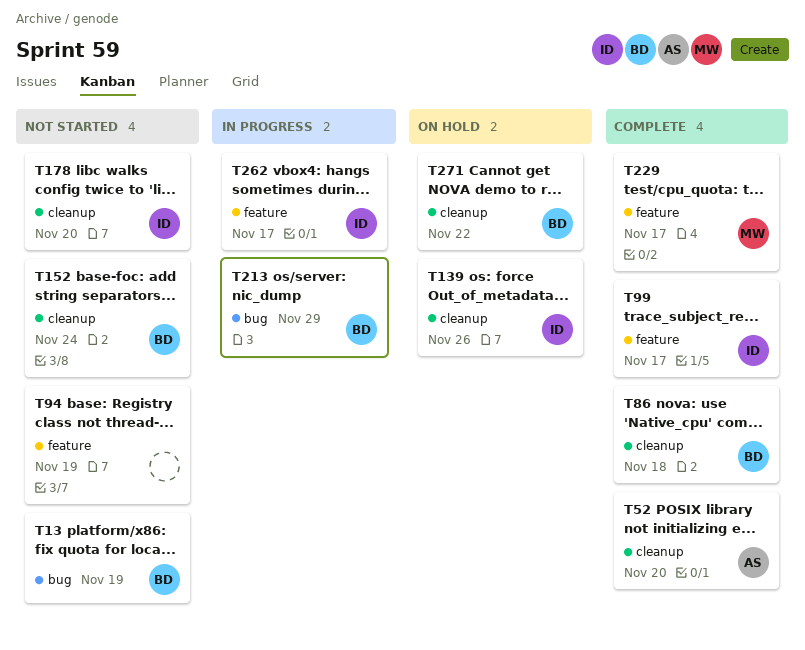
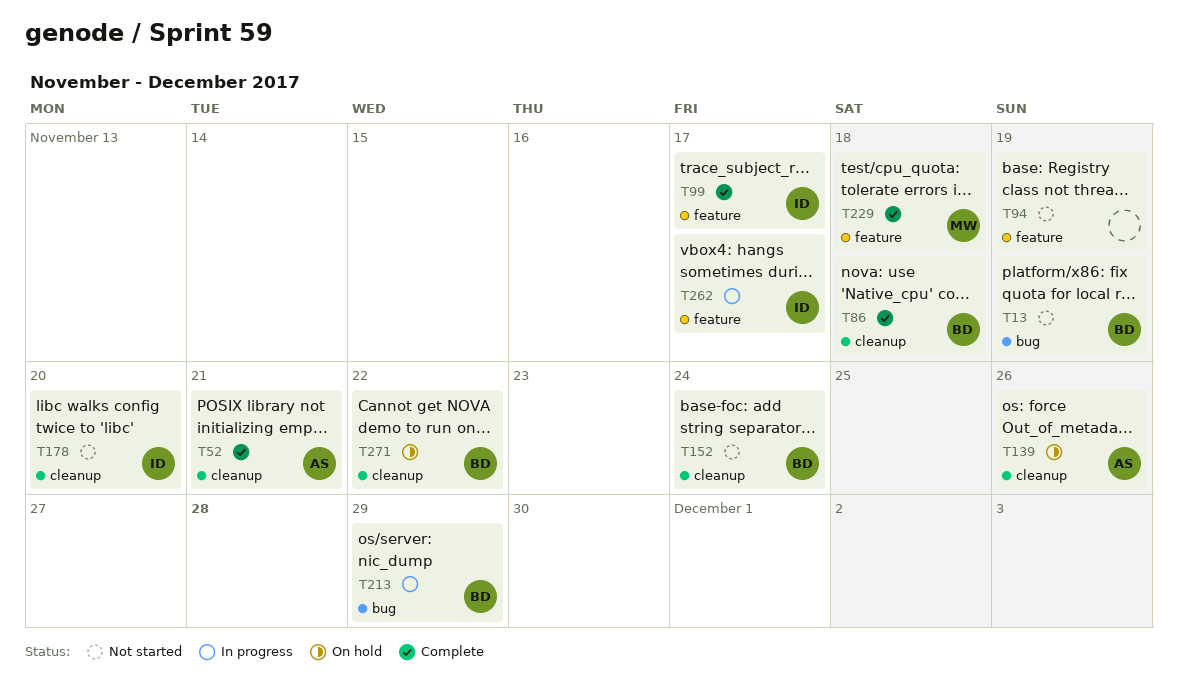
T52, due: Nov 20 -> Nov 21
T139, owner: ID -> AS
T229, due: Nov 17 -> Nov 18

